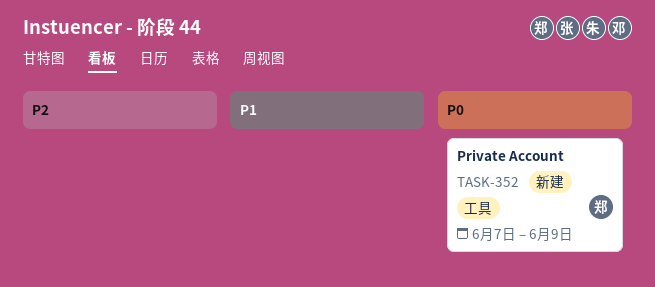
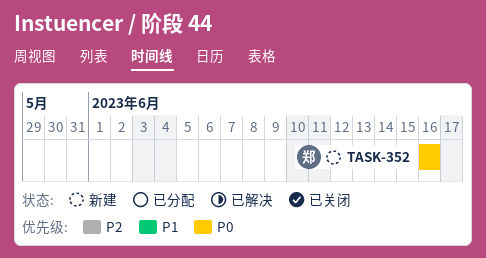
TASK-352, start: Jun 7 -> Jun 16
TASK-352, due: Jun 9 -> Jun 16

